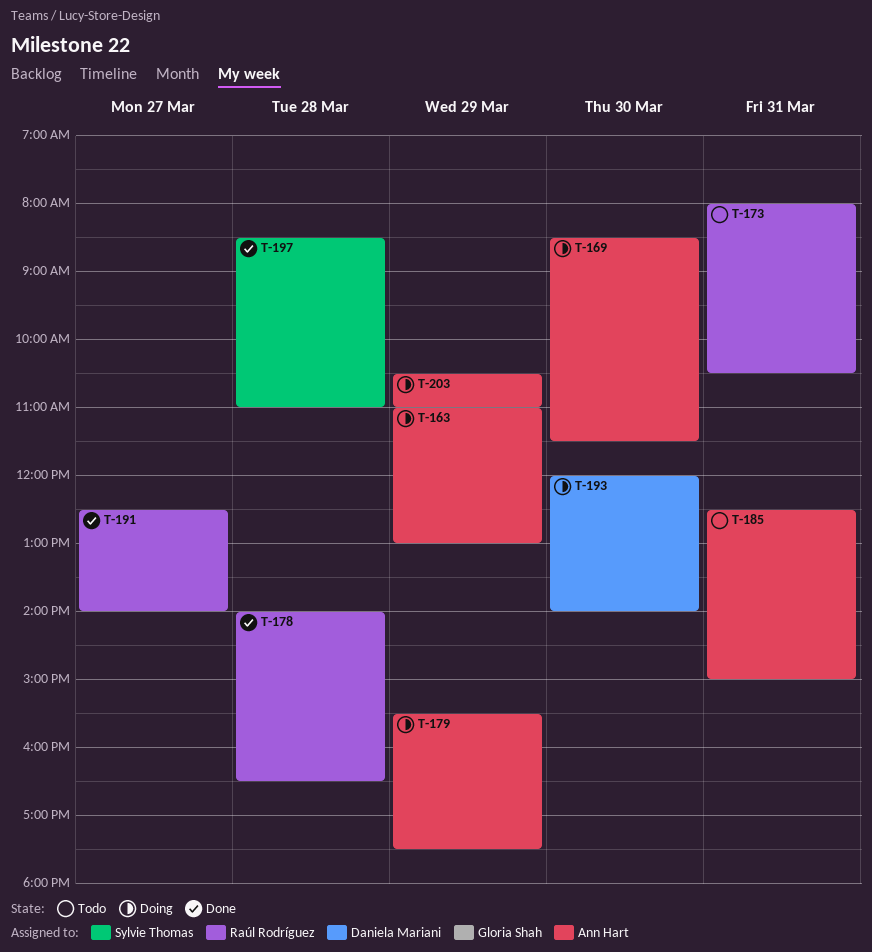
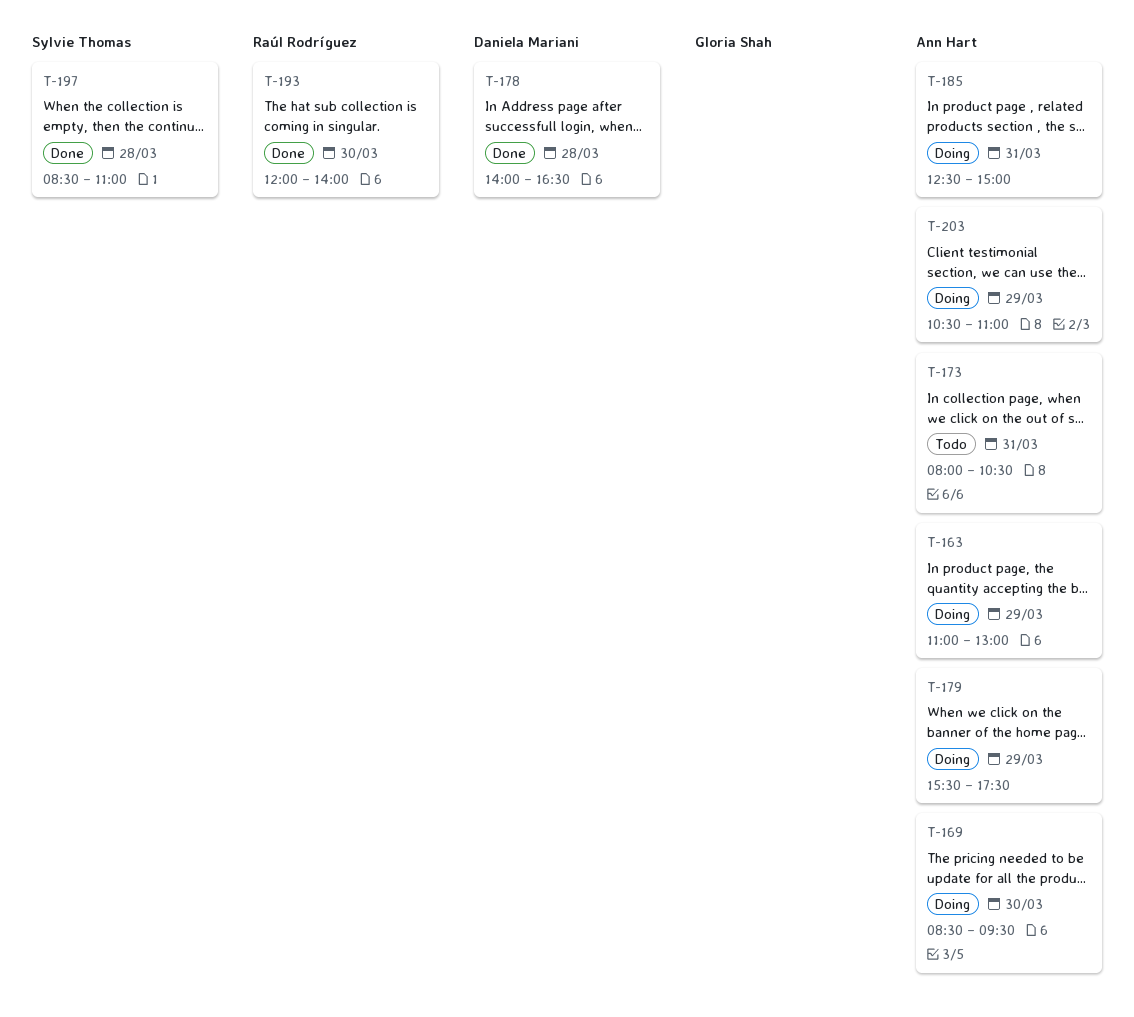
T-169, ends: 11:30 -> 09:30
T-173, owner: Raúl Rodríguez -> Ann Hart
T-178, owner: Raúl Rodríguez -> Daniela Mariani
T-185, status: Todo -> Doing
T-191: present -> none
T-193, status: Doing -> Done
T-193, owner: Daniela Mariani -> Raúl Rodríguez

